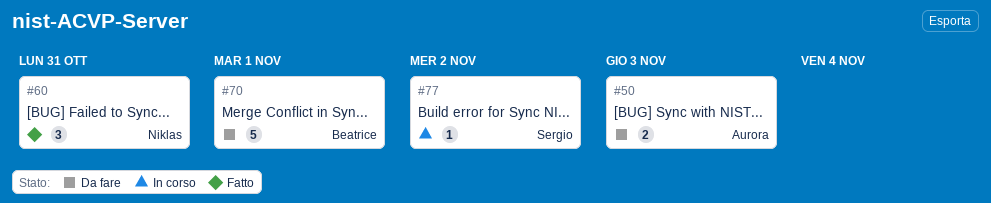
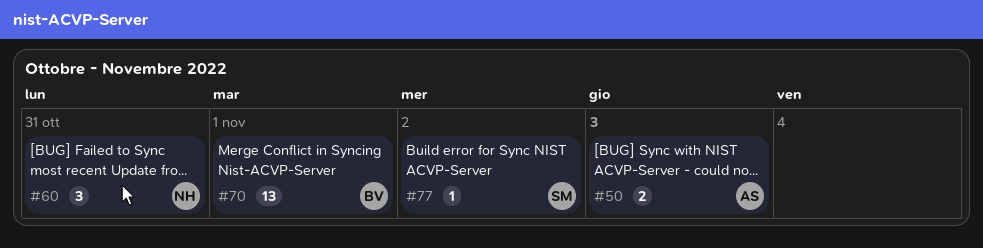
#70, estimate: 5 -> 13

